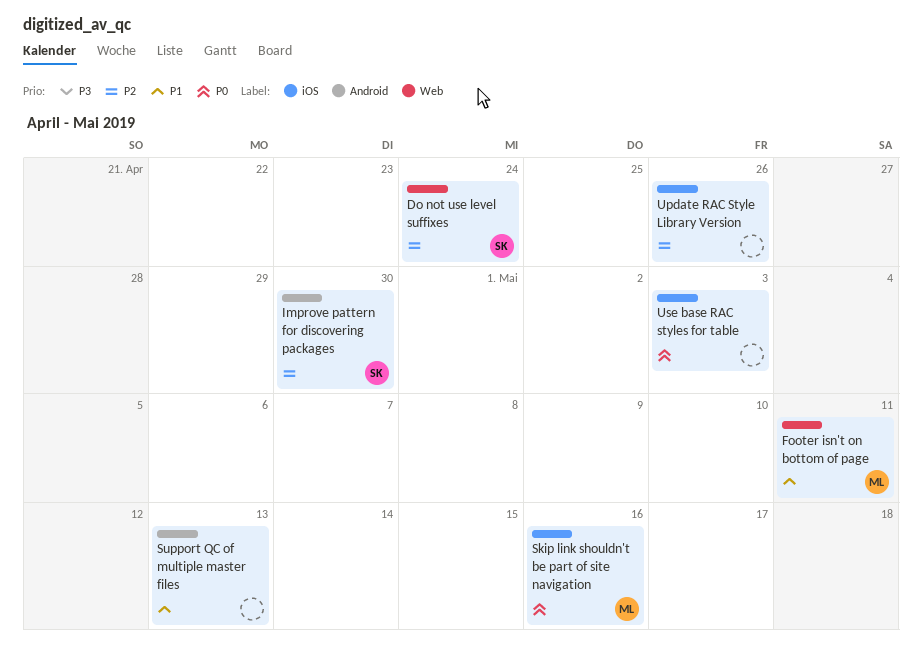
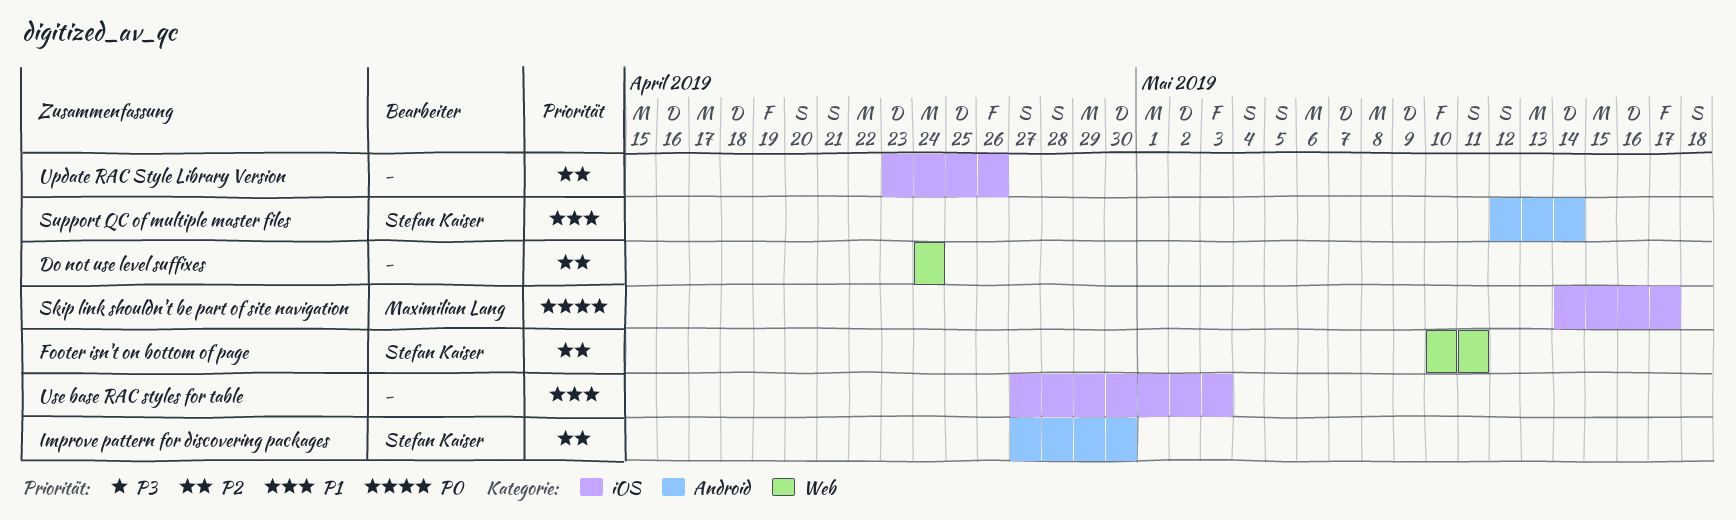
Do not use level suffixes, owner: Stefan Kaiser -> none
Footer isn't on bottom of page, owner: Maximilian Lang -> Stefan Kaiser
Footer isn't on bottom of page, priority: P1 -> P2
Skip link shouldn't be part of site navigation, due: May 16 -> May 17
Support QC of multiple master files, owner: none -> Stefan Kaiser
Support QC of multiple master files, due: May 13 -> May 14
Use base RAC styles for table, priority: P0 -> P1

